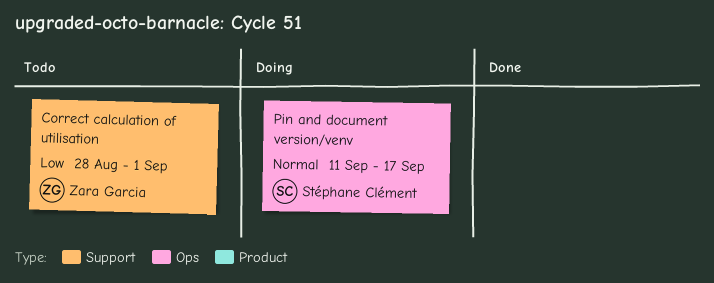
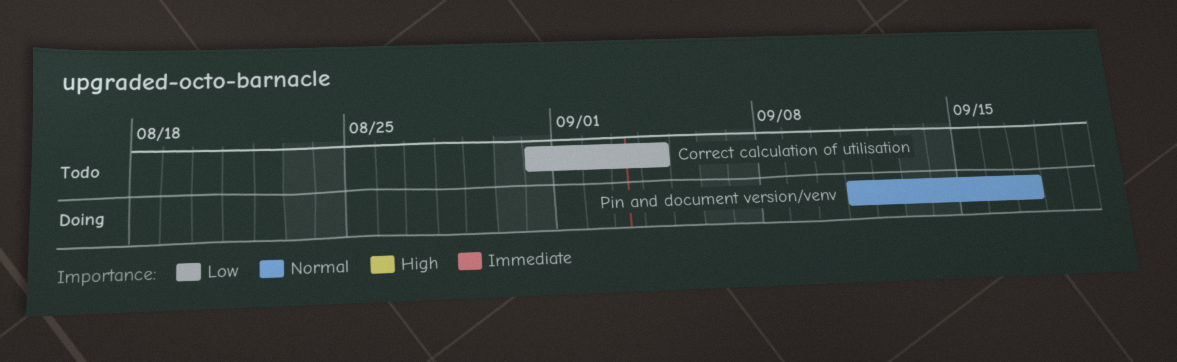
Correct calculation of utilisation, start: Aug 28 -> Aug 31
Correct calculation of utilisation, due: Sep 1 -> Sep 4

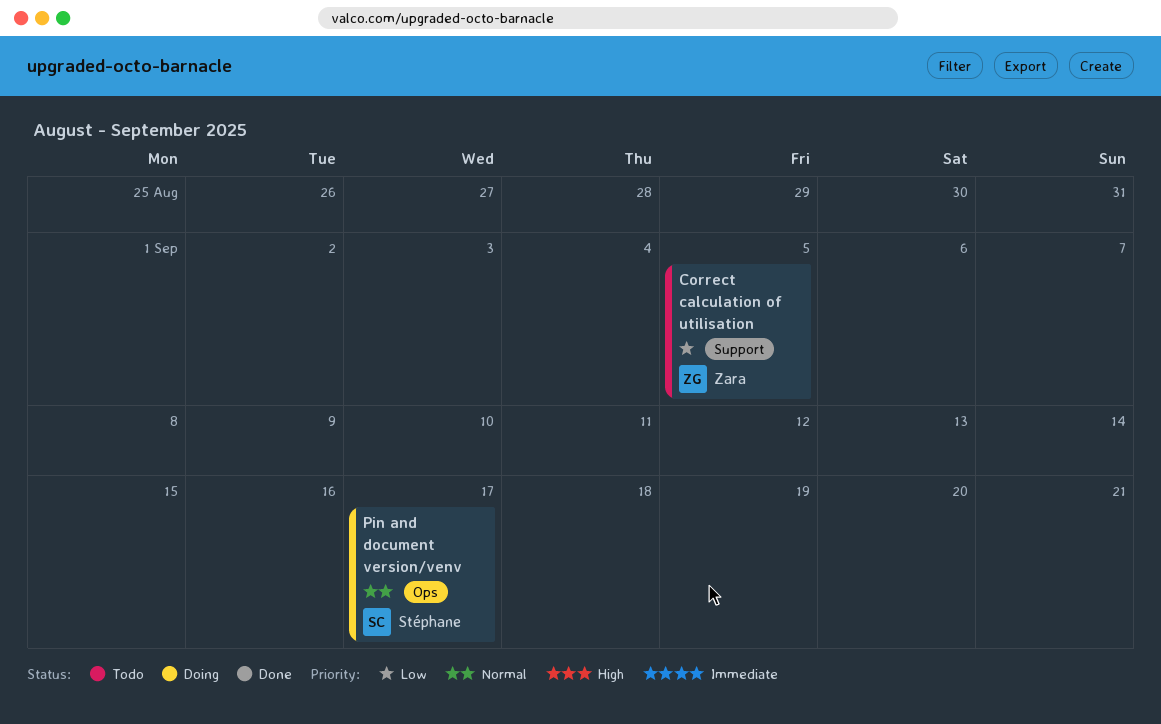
Correct calculation of utilisation, due: Sep 4 -> Sep 5

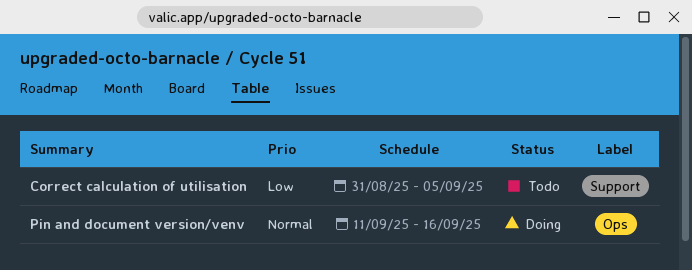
Pin and document version/venv, due: Sep 17 -> Sep 16

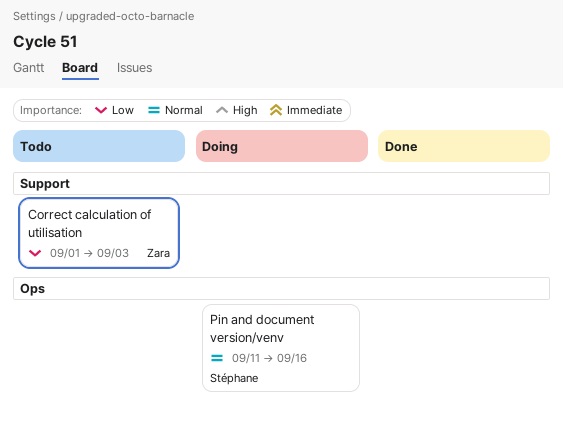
Correct calculation of utilisation, start: Aug 31 -> Sep 1
Correct calculation of utilisation, due: Sep 5 -> Sep 3

